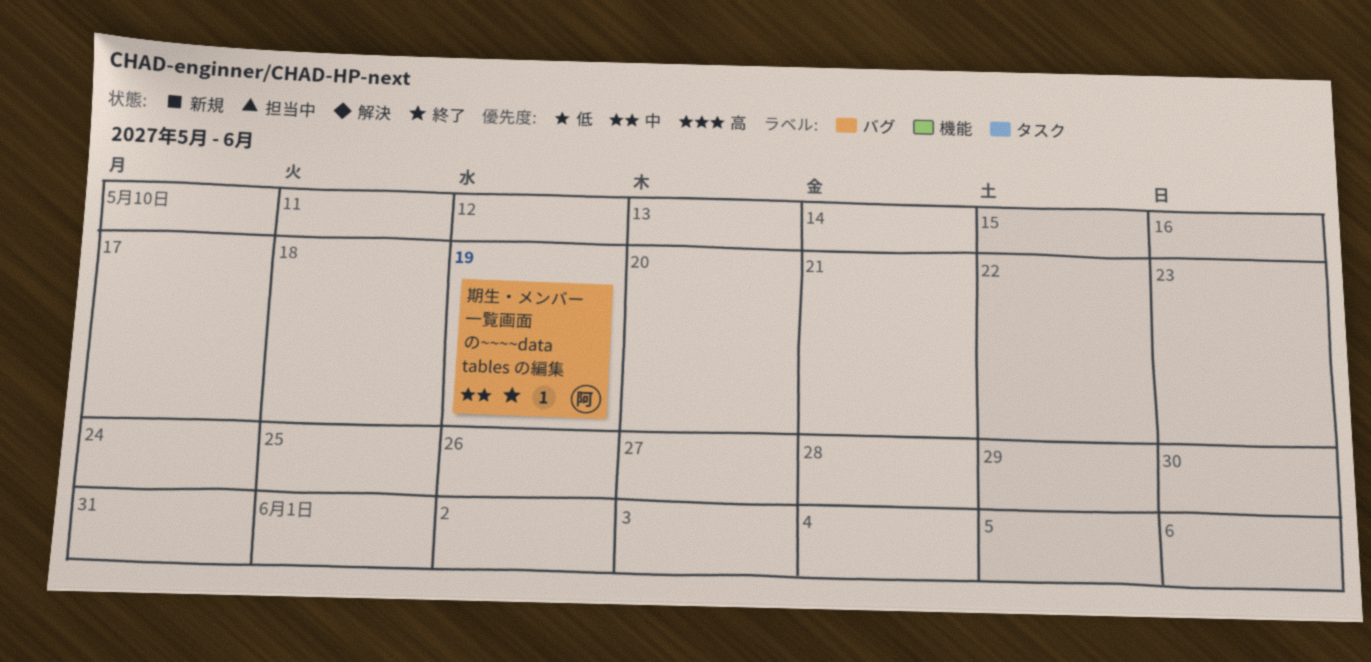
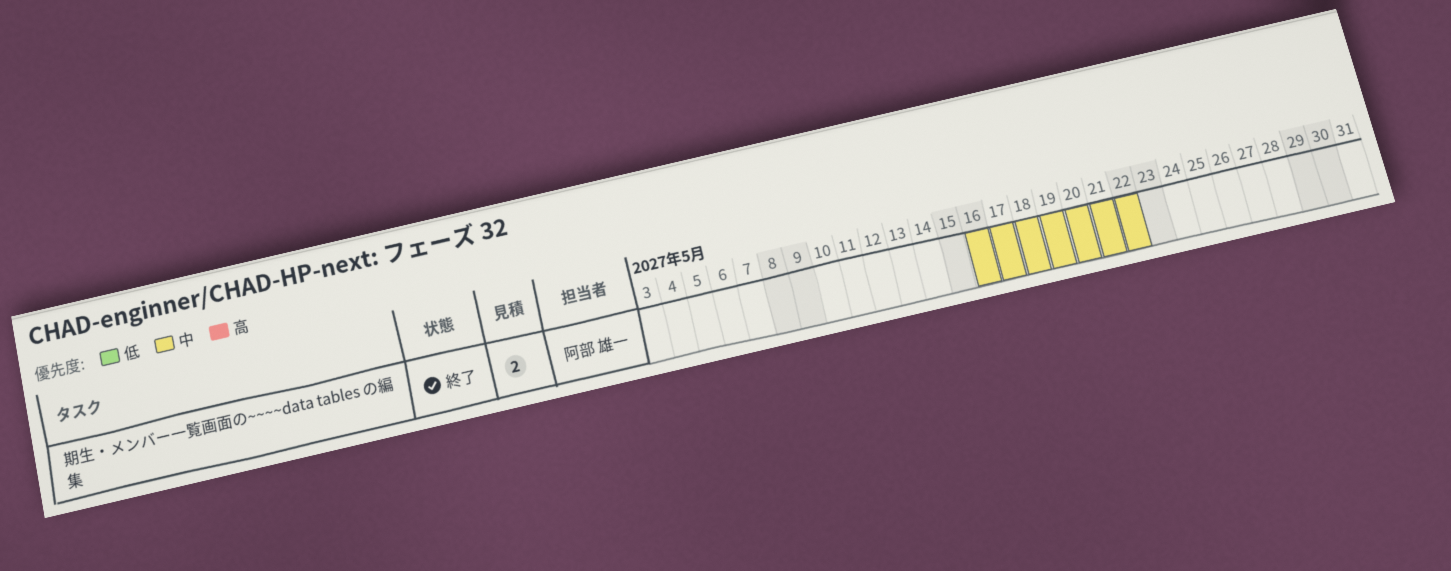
期生・メンバー一覧画面の~~~~data tables の編集, estimate: 1 -> 2
期生・メンバー一覧画面の~~~~data tables の編集, due: May 19 -> May 22

